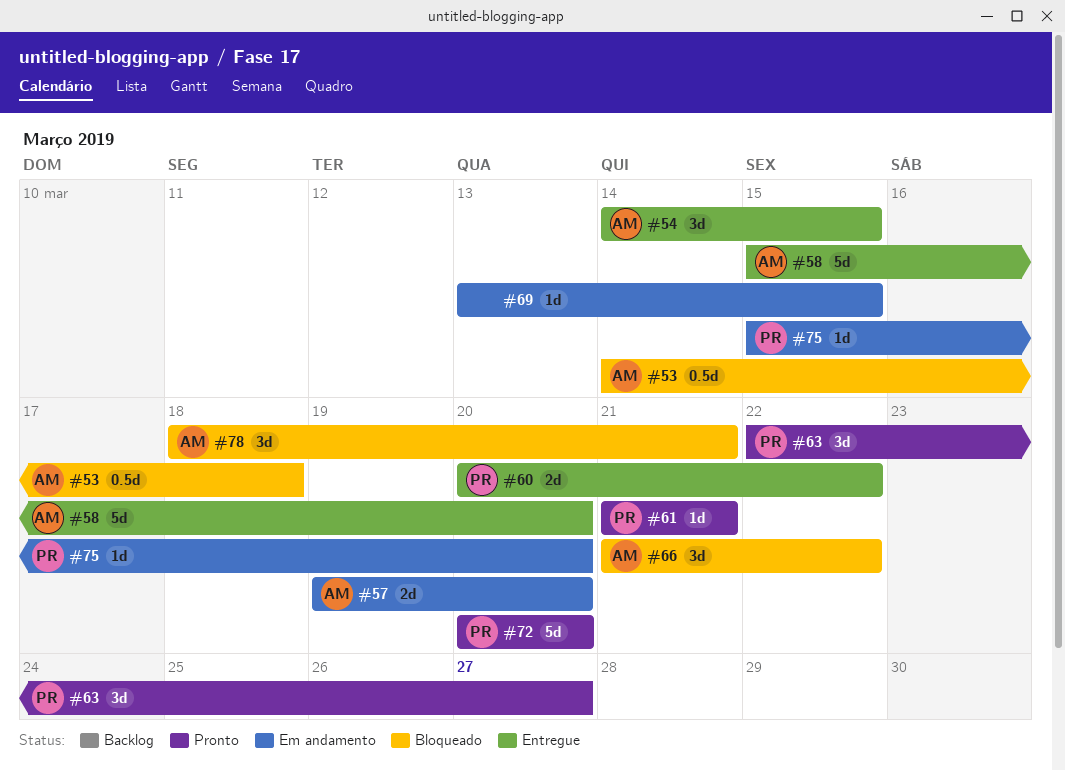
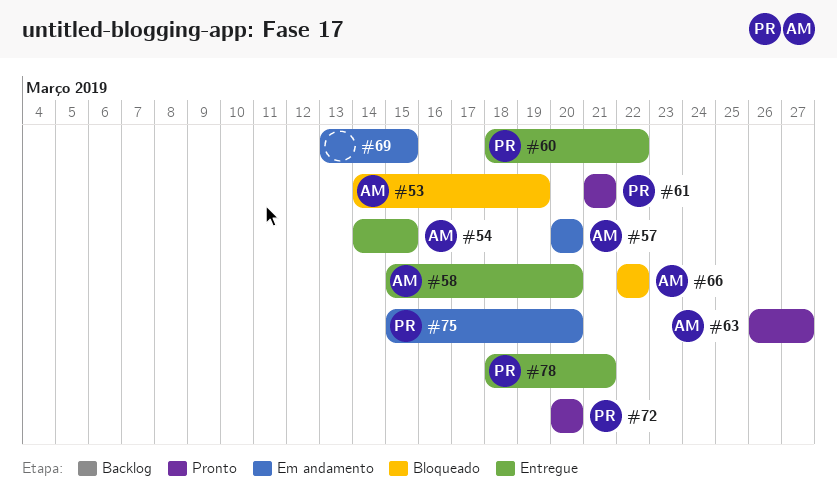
#53, due: Mar 18 -> Mar 19
#57, start: Mar 19 -> Mar 20
#60, start: Mar 20 -> Mar 18
#63, owner: PR -> AM
#63, start: Mar 22 -> Mar 26
#66, start: Mar 21 -> Mar 22
#78, status: Bloqueado -> Entregue
#78, owner: AM -> PR

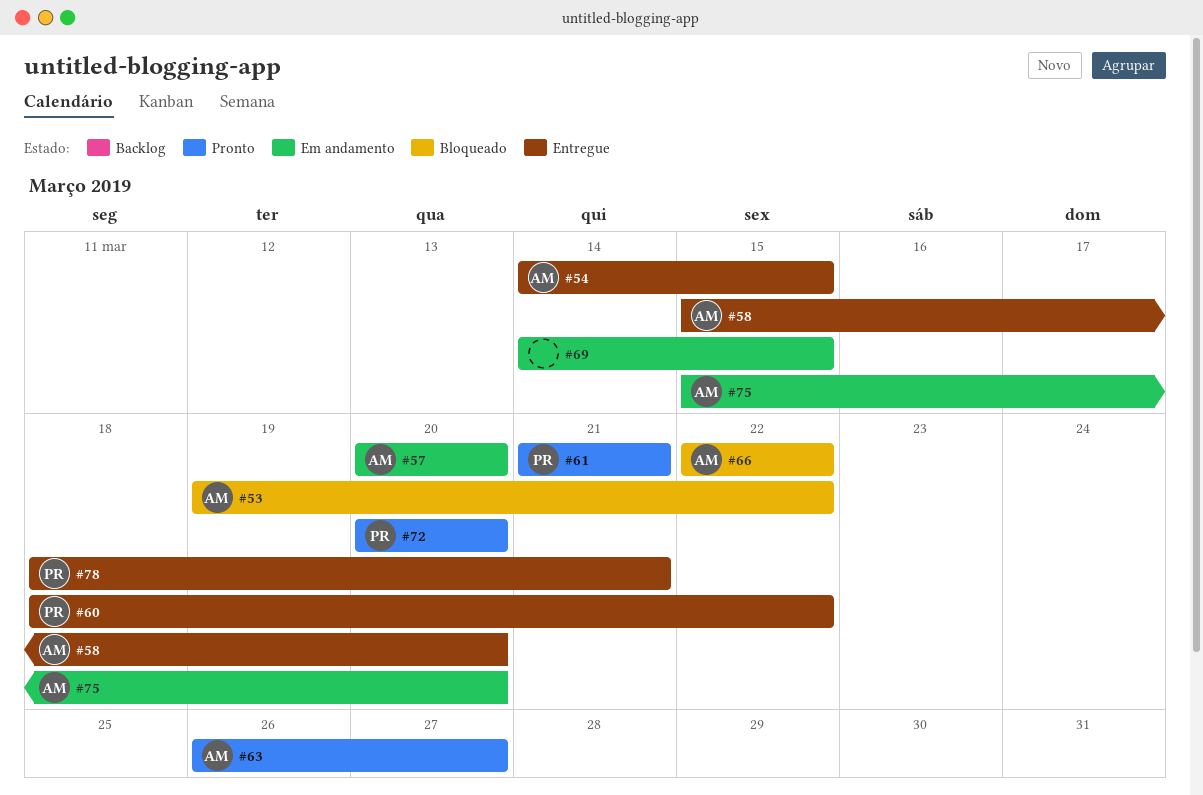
#53, start: Mar 14 -> Mar 19
#53, due: Mar 19 -> Mar 22
#69, start: Mar 13 -> Mar 14
#75, owner: PR -> AM

